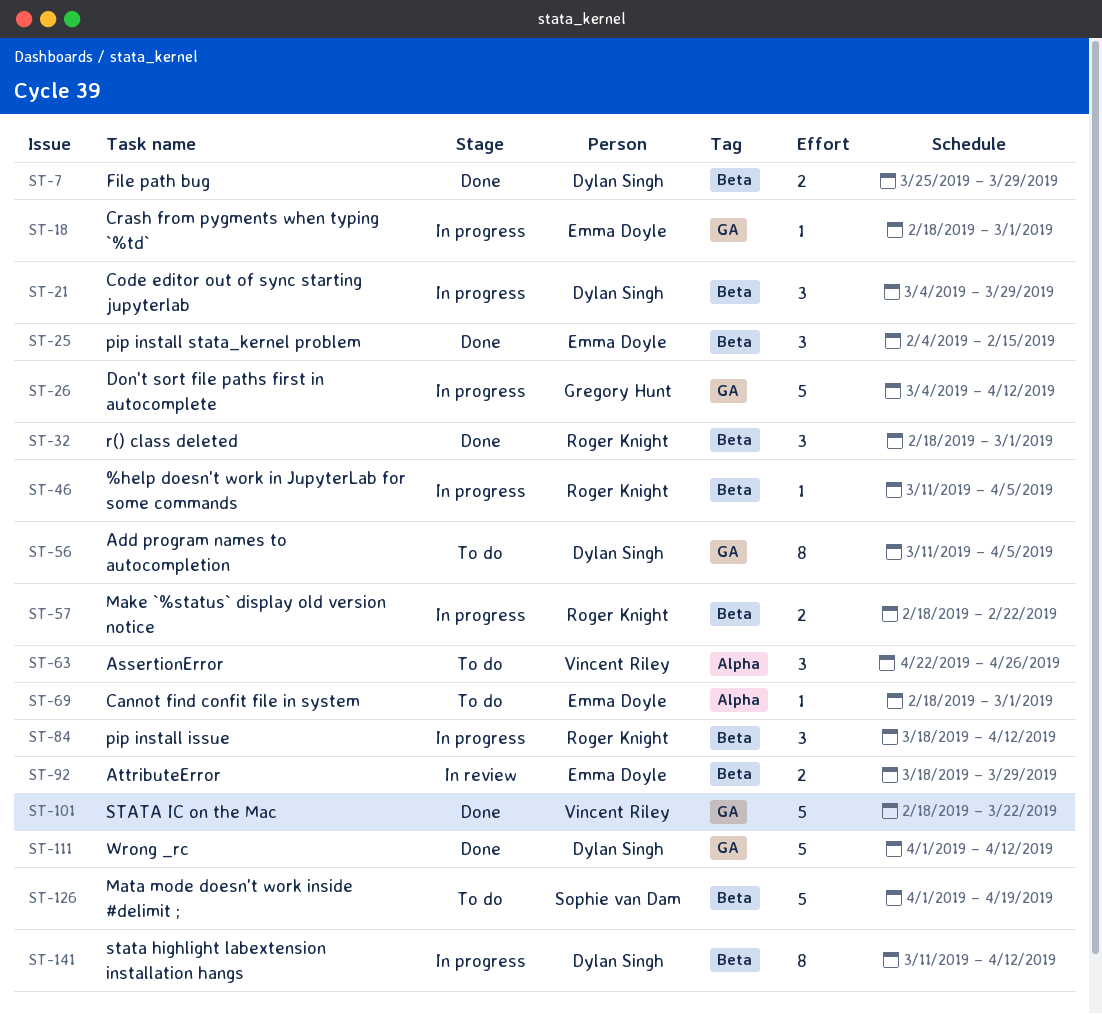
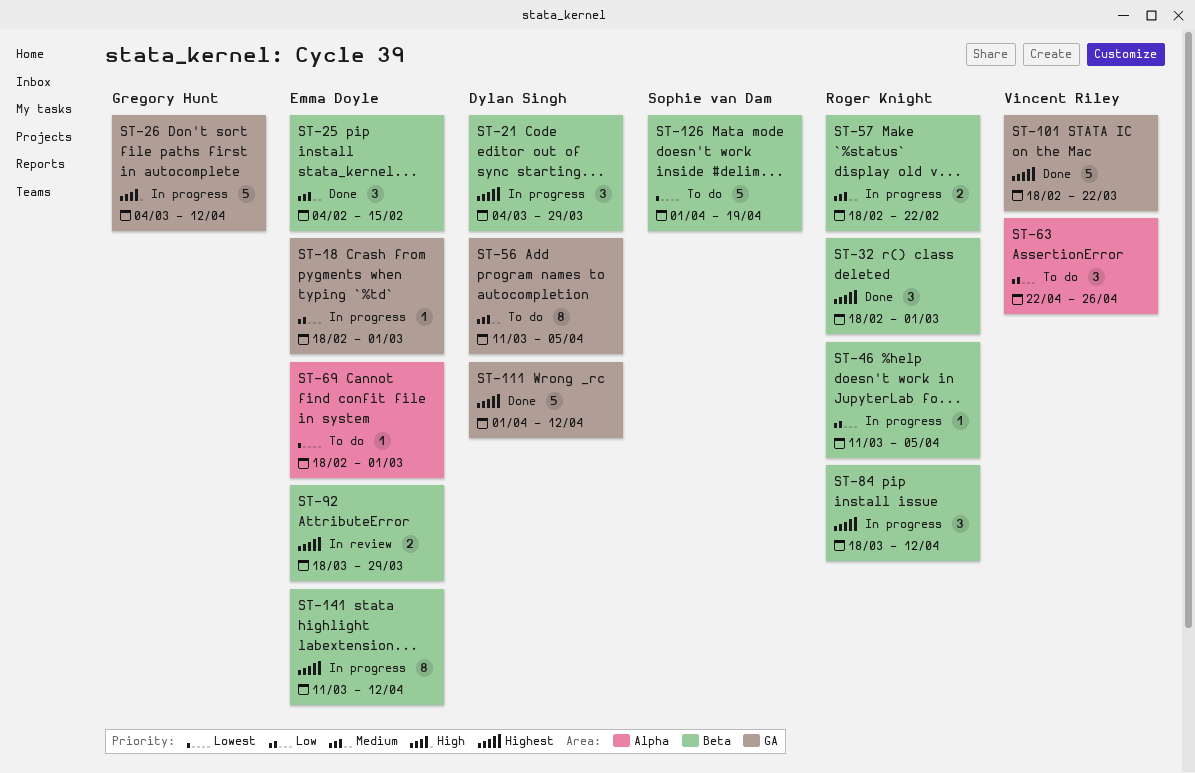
ST-7: present -> none
ST-141, owner: Dylan Singh -> Emma Doyle

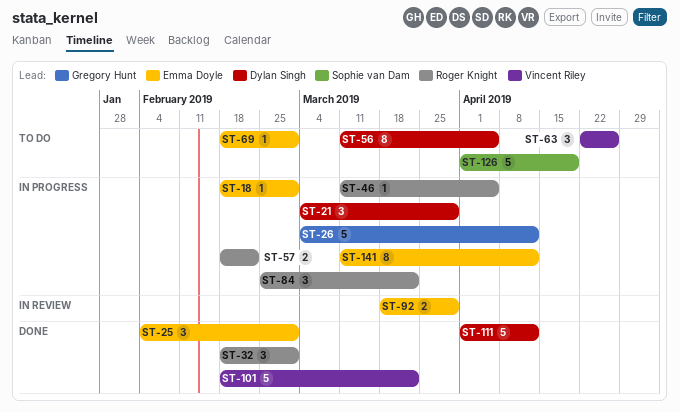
ST-25, due: Feb 15 -> Mar 1
ST-84, start: Mar 18 -> Feb 25
ST-84, due: Apr 12 -> Mar 22

